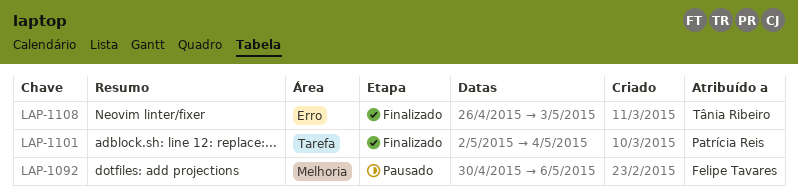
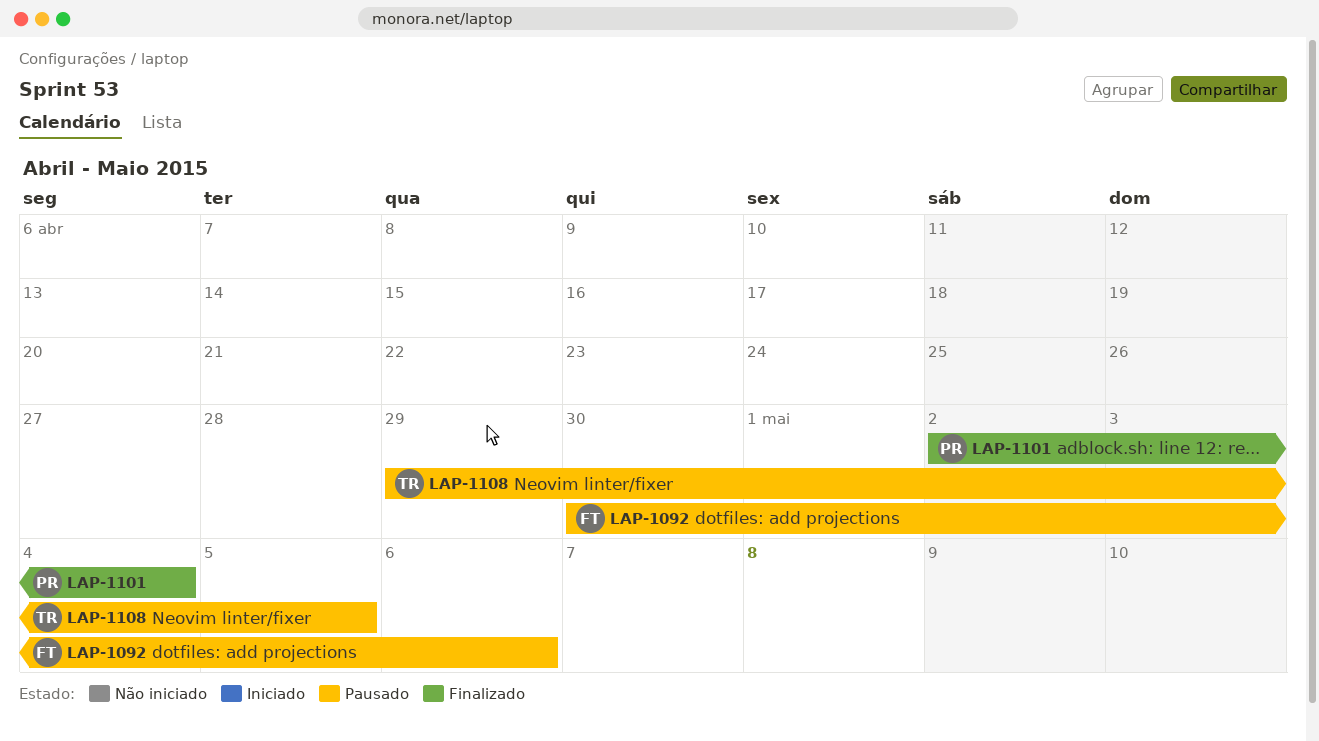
LAP-1108, status: Finalizado -> Pausado
LAP-1108, start: Apr 26 -> Apr 29
LAP-1108, due: May 3 -> May 5

